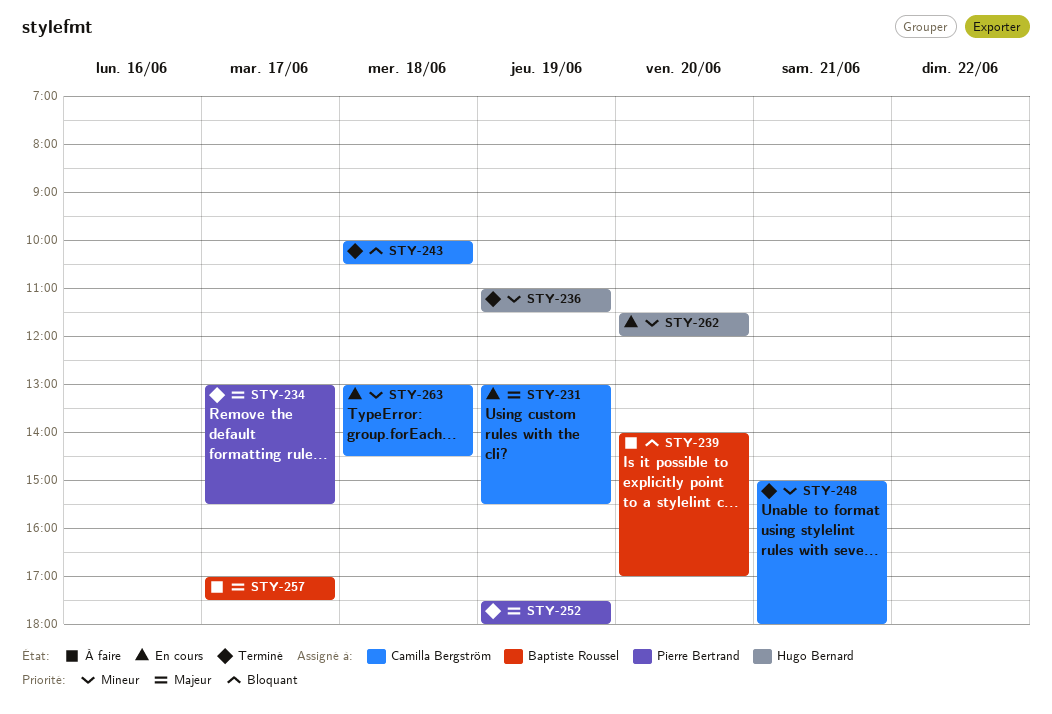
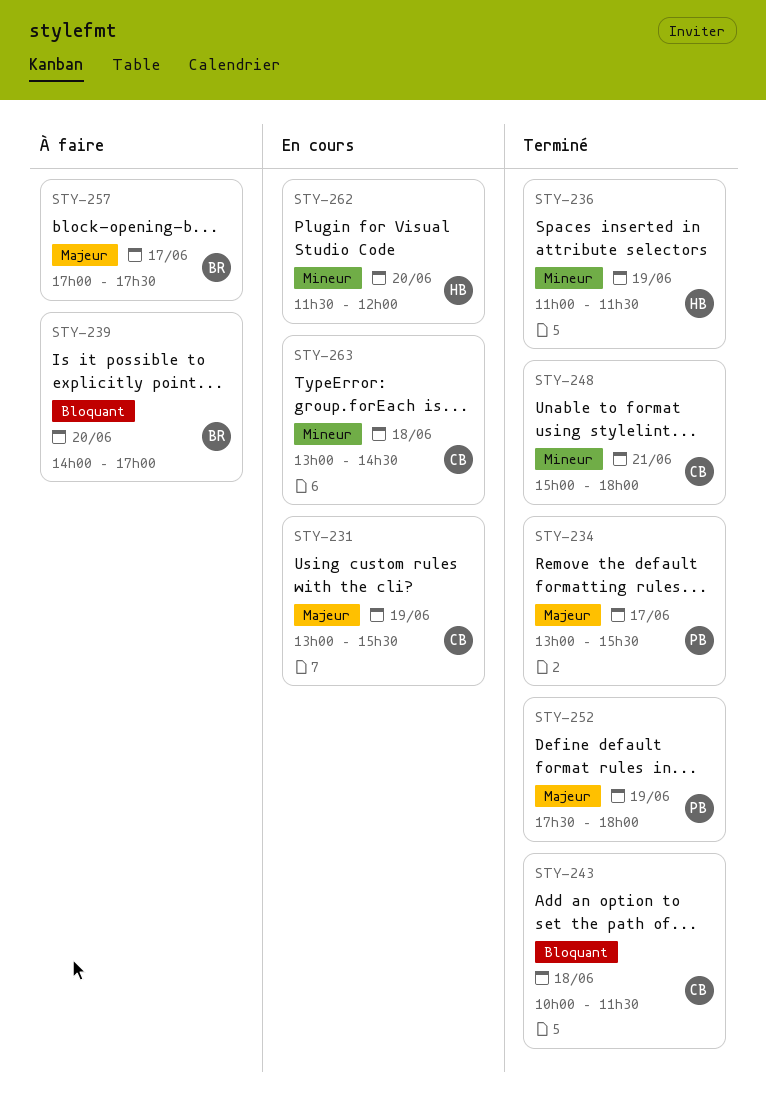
STY-243, ends: 10:30 -> 11:30

